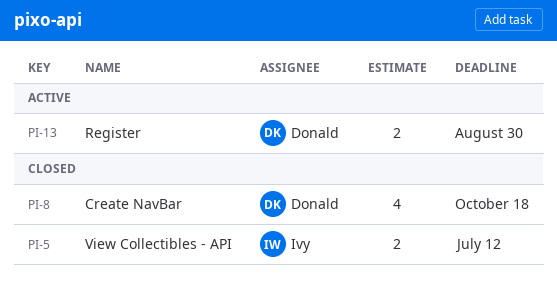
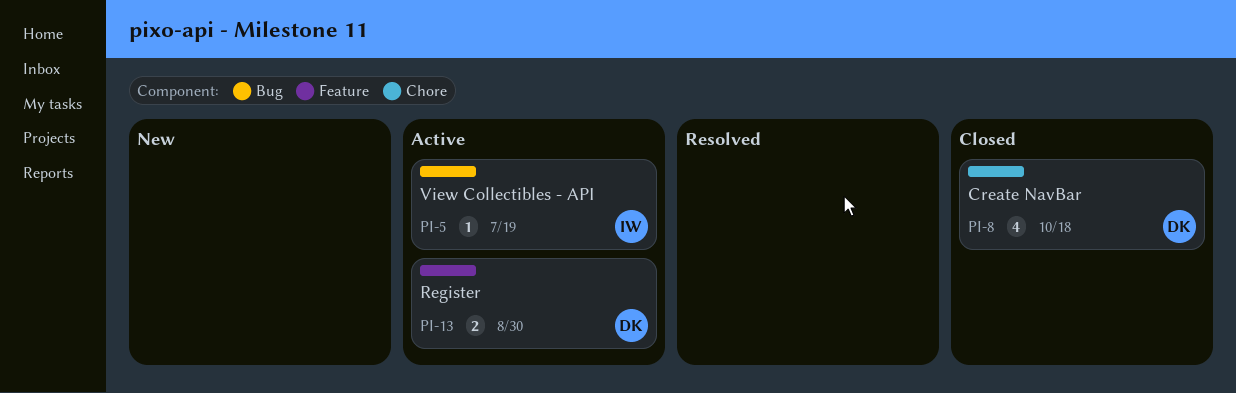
PI-5, status: Closed -> Active
PI-5, estimate: 2 -> 1
PI-5, due: Jul 12 -> Jul 19

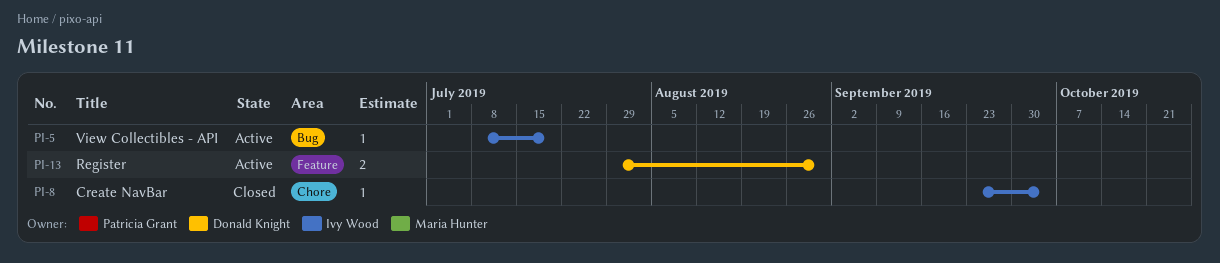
PI-8, owner: Donald Knight -> Ivy Wood
PI-8, estimate: 4 -> 1
PI-8, due: Oct 18 -> Oct 4

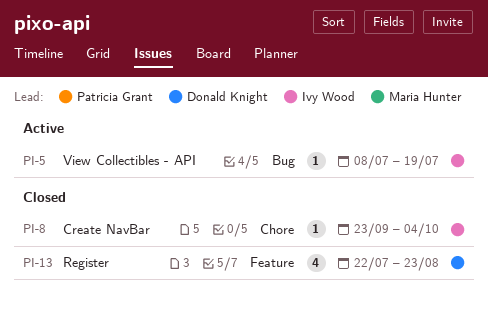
PI-13, status: Active -> Closed
PI-13, estimate: 2 -> 4
PI-13, start: Jul 29 -> Jul 22
PI-13, due: Aug 30 -> Aug 23

